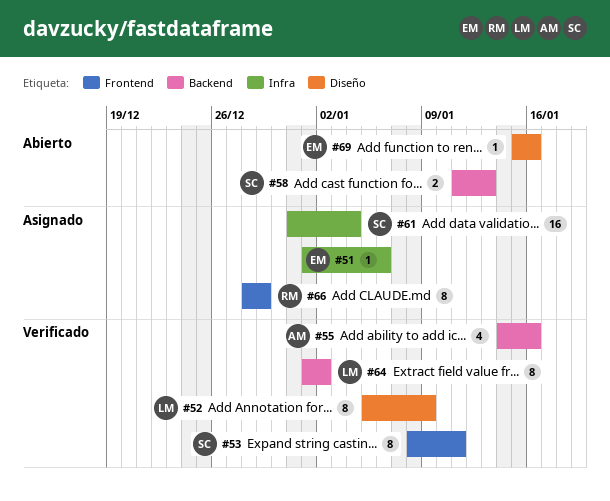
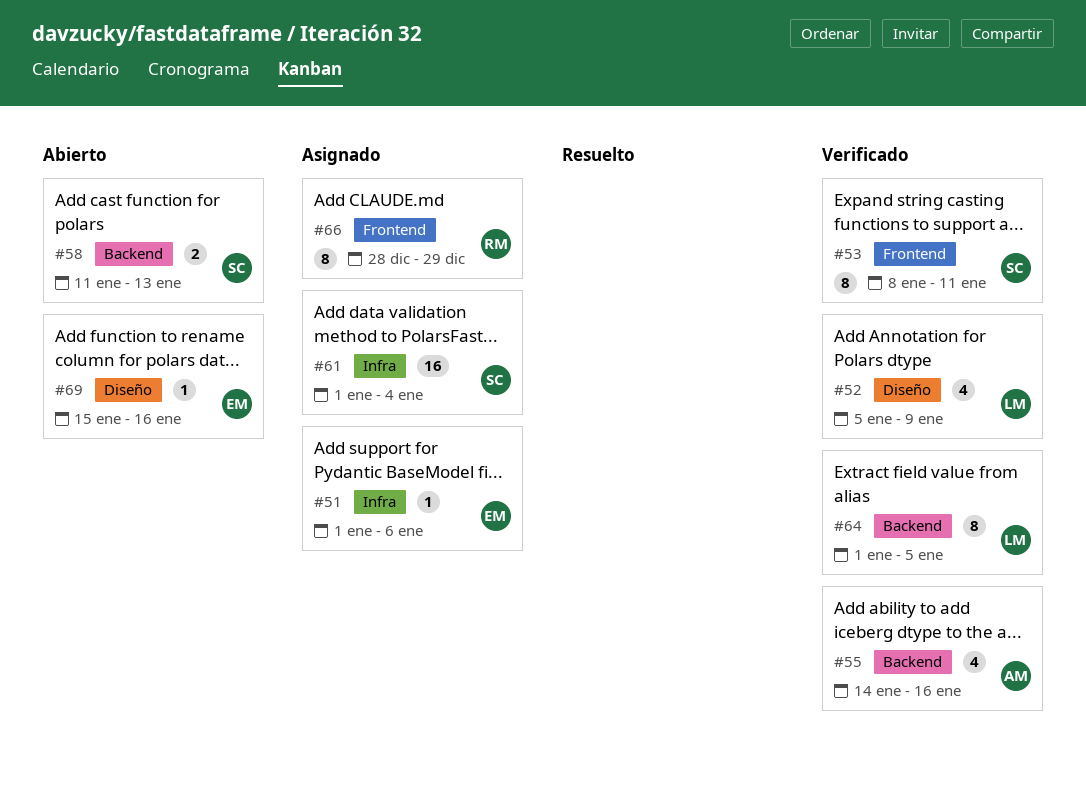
#52, estimate: 8 -> 4
#61, start: Dec 31 -> Jan 1
#64, due: Jan 2 -> Jan 5

